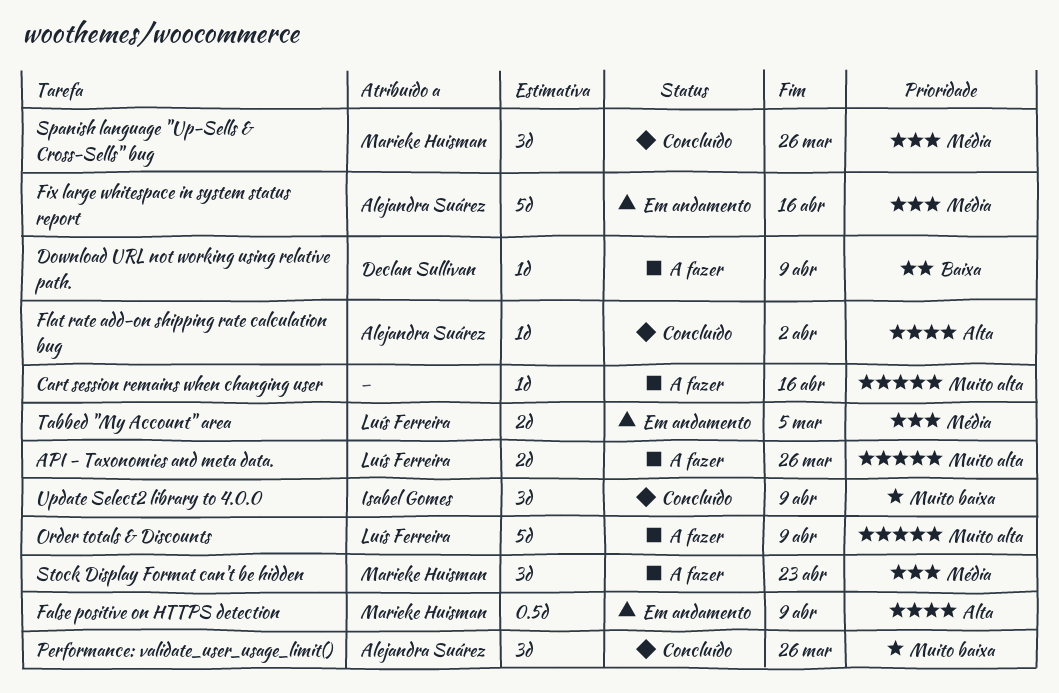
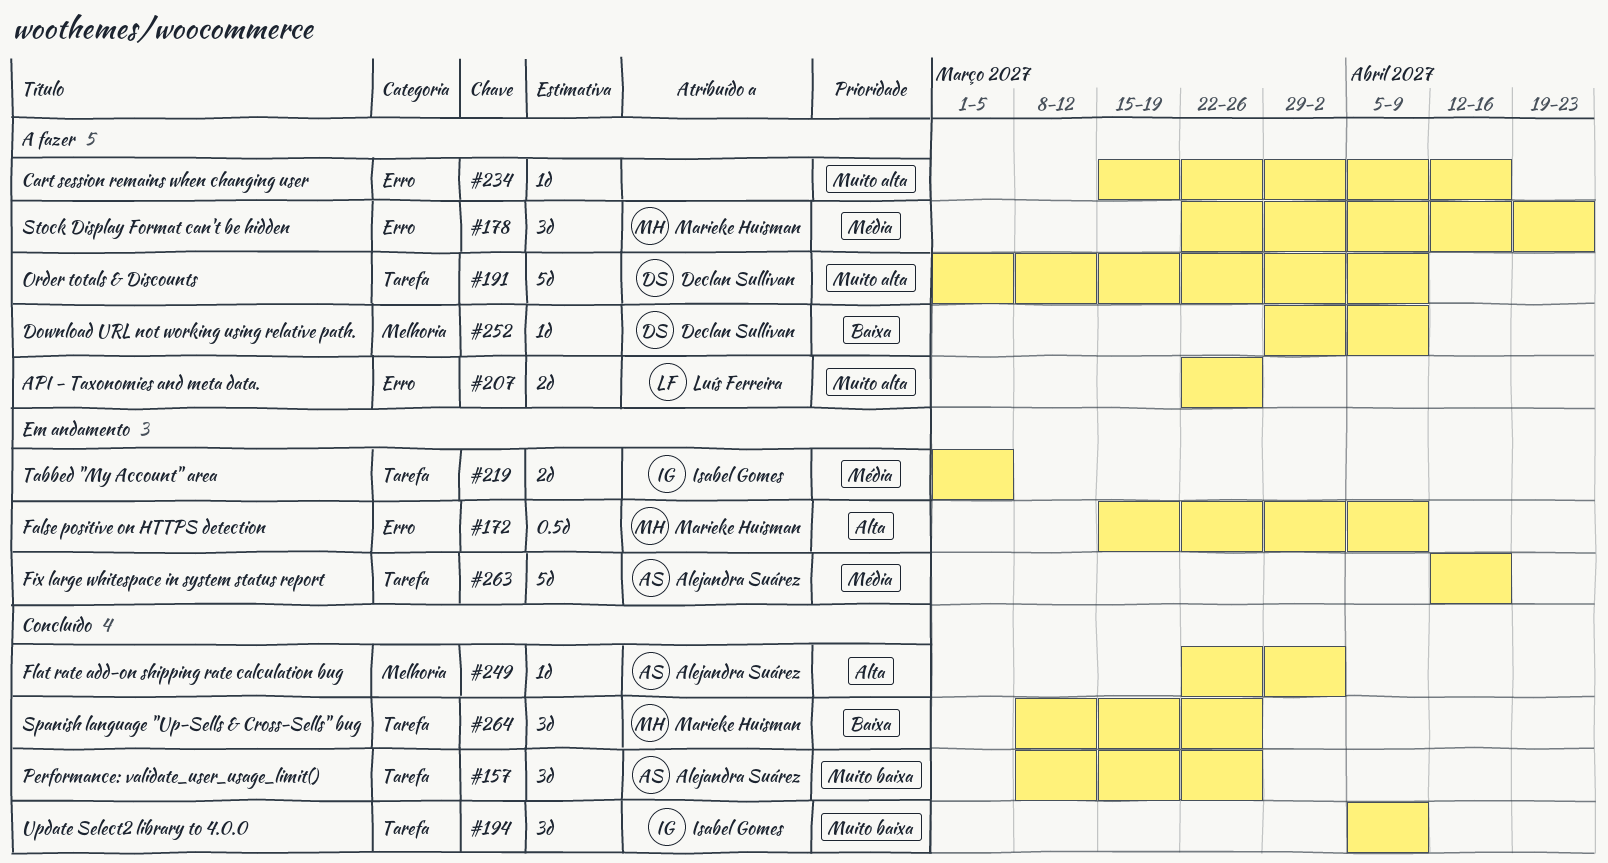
Order totals & Discounts, owner: Luís Ferreira -> Declan Sullivan
Spanish language "Up-Sells & Cross-Sells" bug, priority: Média -> Baixa
Tabbed "My Account" area, owner: Luís Ferreira -> Isabel Gomes

